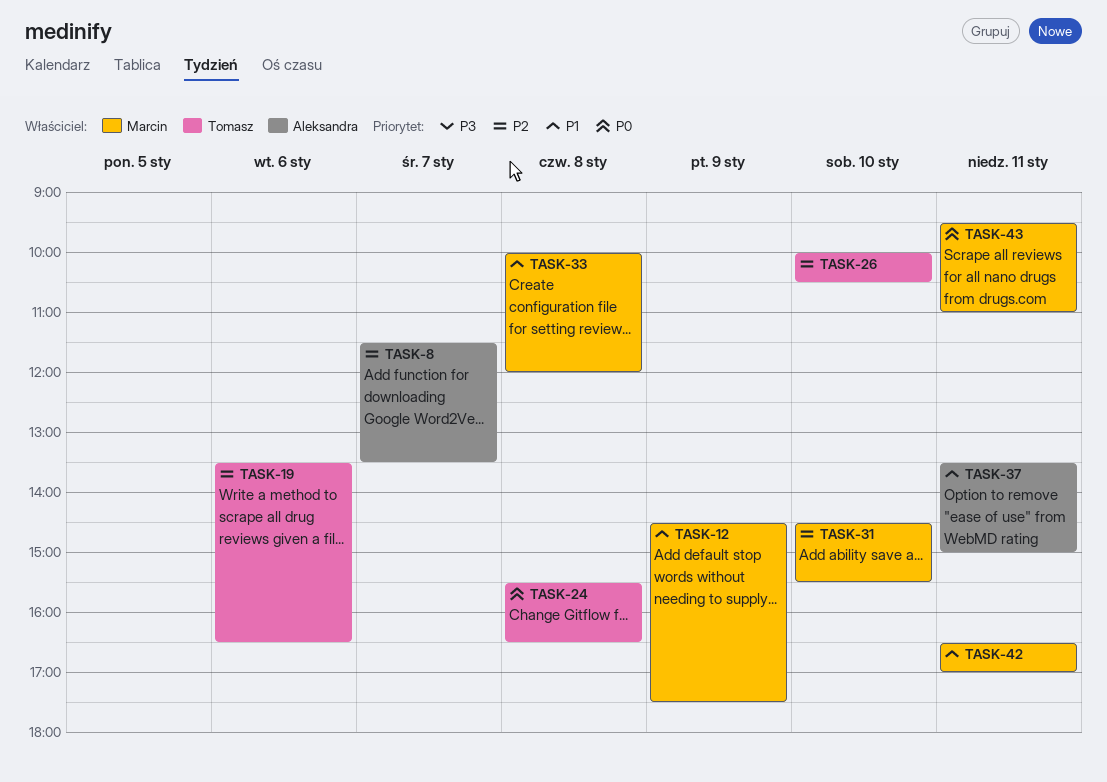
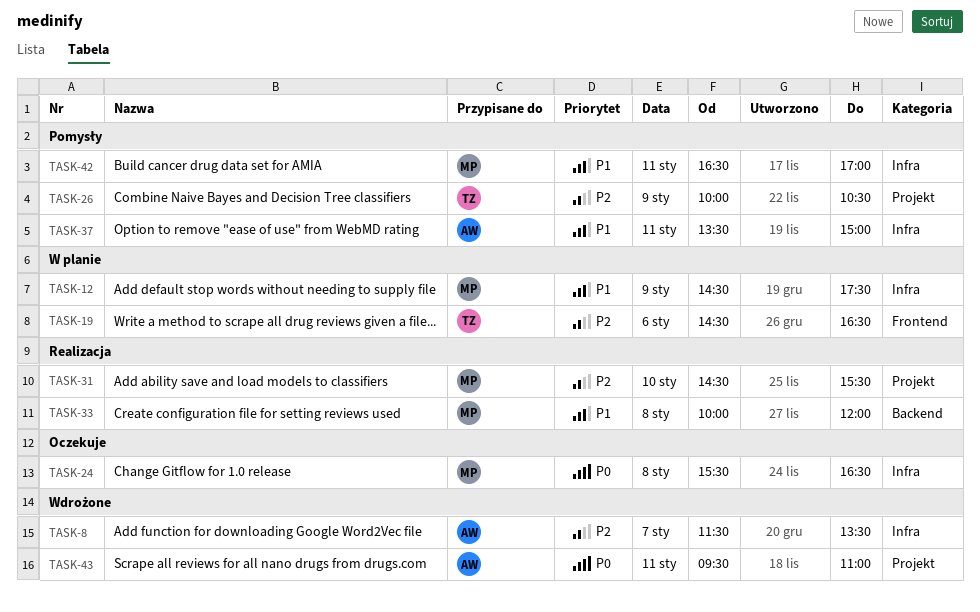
TASK-19, begins: 13:30 -> 14:30
TASK-24, owner: Tomasz -> Marcin
TASK-26, day: Jan 10 -> Jan 9
TASK-43, owner: Marcin -> Aleksandra

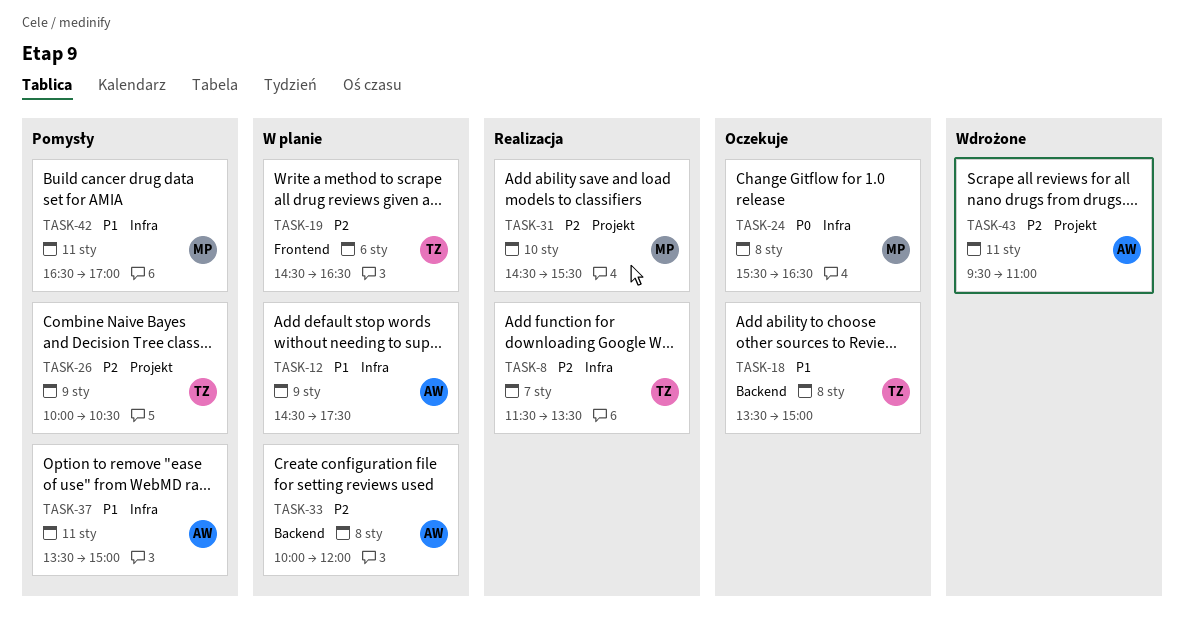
TASK-8, status: Wdrożone -> Realizacja
TASK-8, owner: AW -> TZ
TASK-12, owner: MP -> AW
TASK-18: none -> present
TASK-33, status: Realizacja -> W planie
TASK-33, owner: MP -> AW
TASK-33, priority: P1 -> P2
TASK-43, priority: P0 -> P2

